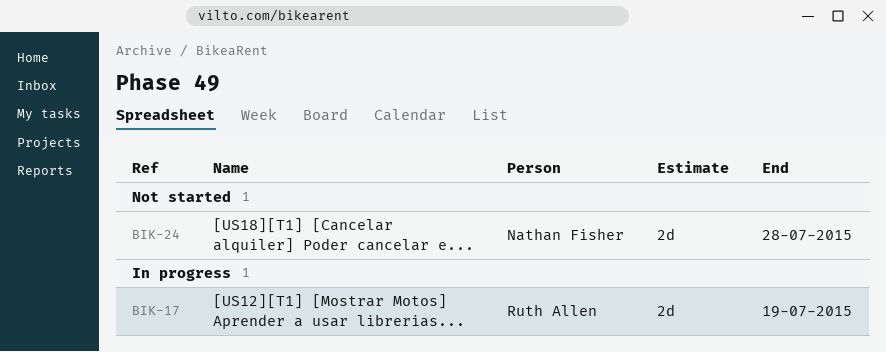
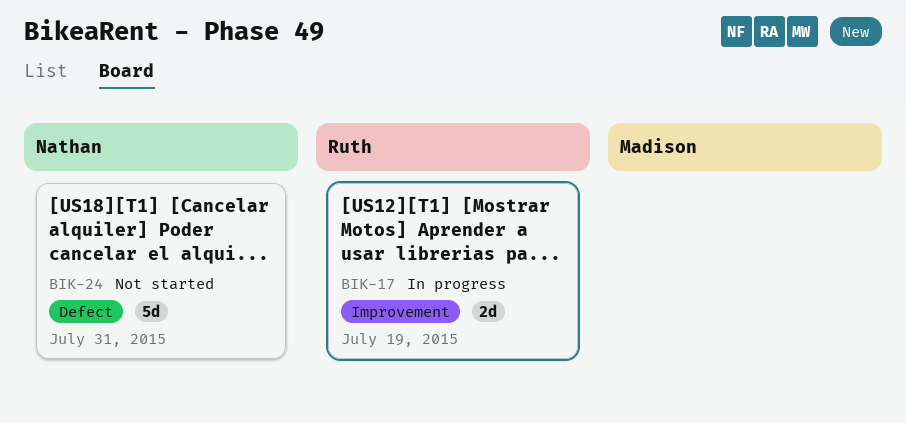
BIK-24, estimate: 2d -> 5d
BIK-24, due: Jul 28 -> Jul 31

